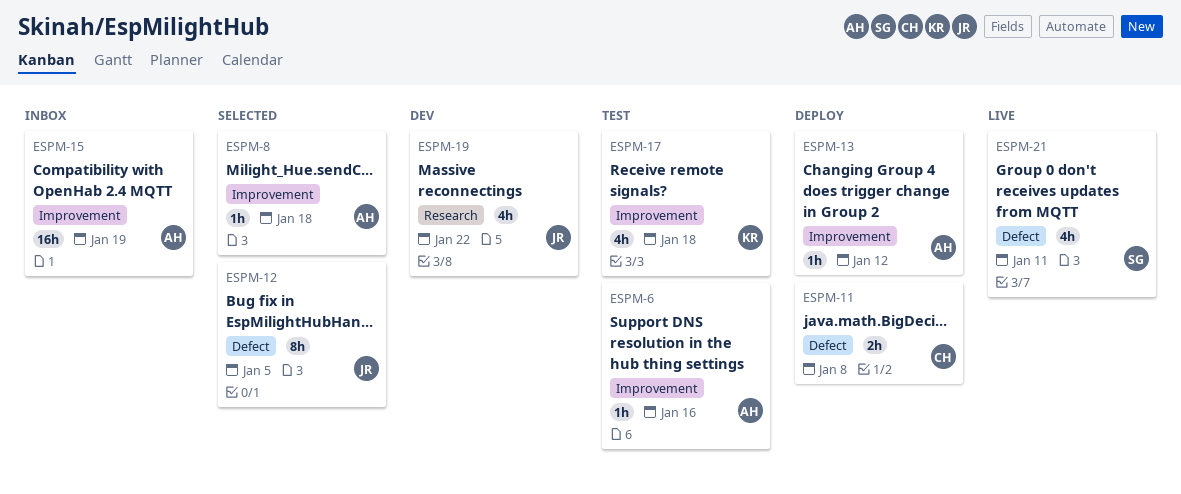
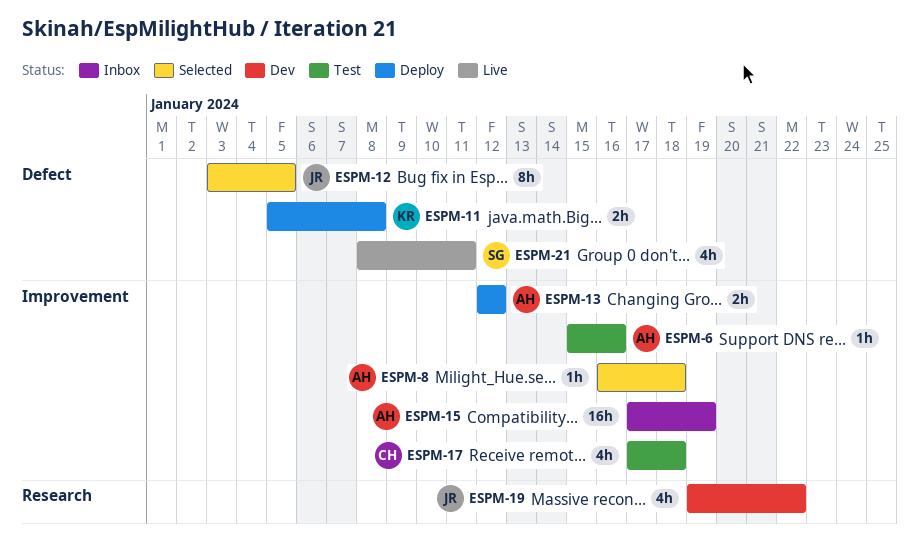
ESPM-11, owner: CH -> KR
ESPM-13, estimate: 1h -> 2h
ESPM-17, owner: KR -> CH

